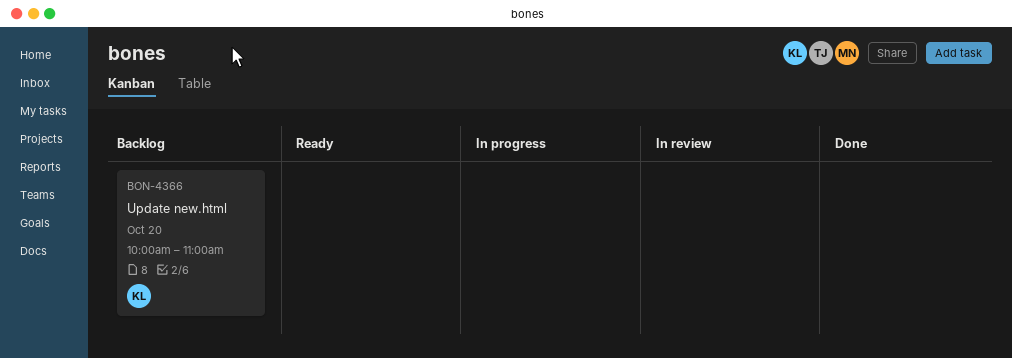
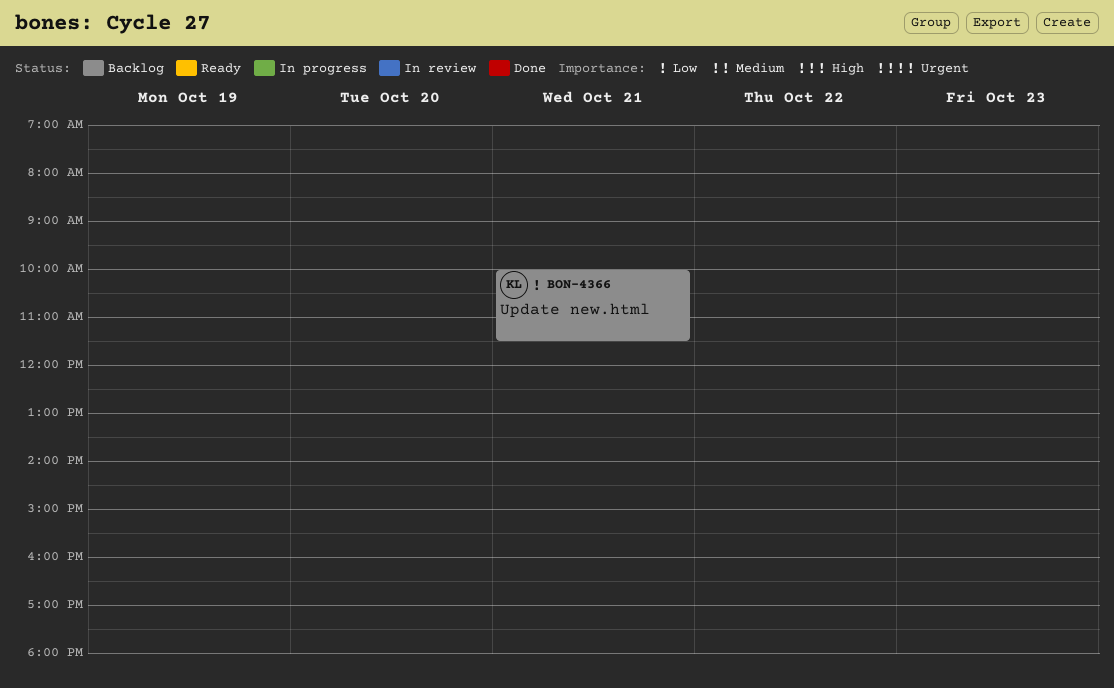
BON-4366, day: Oct 20 -> Oct 21
BON-4366, ends: 11:00 -> 11:30

